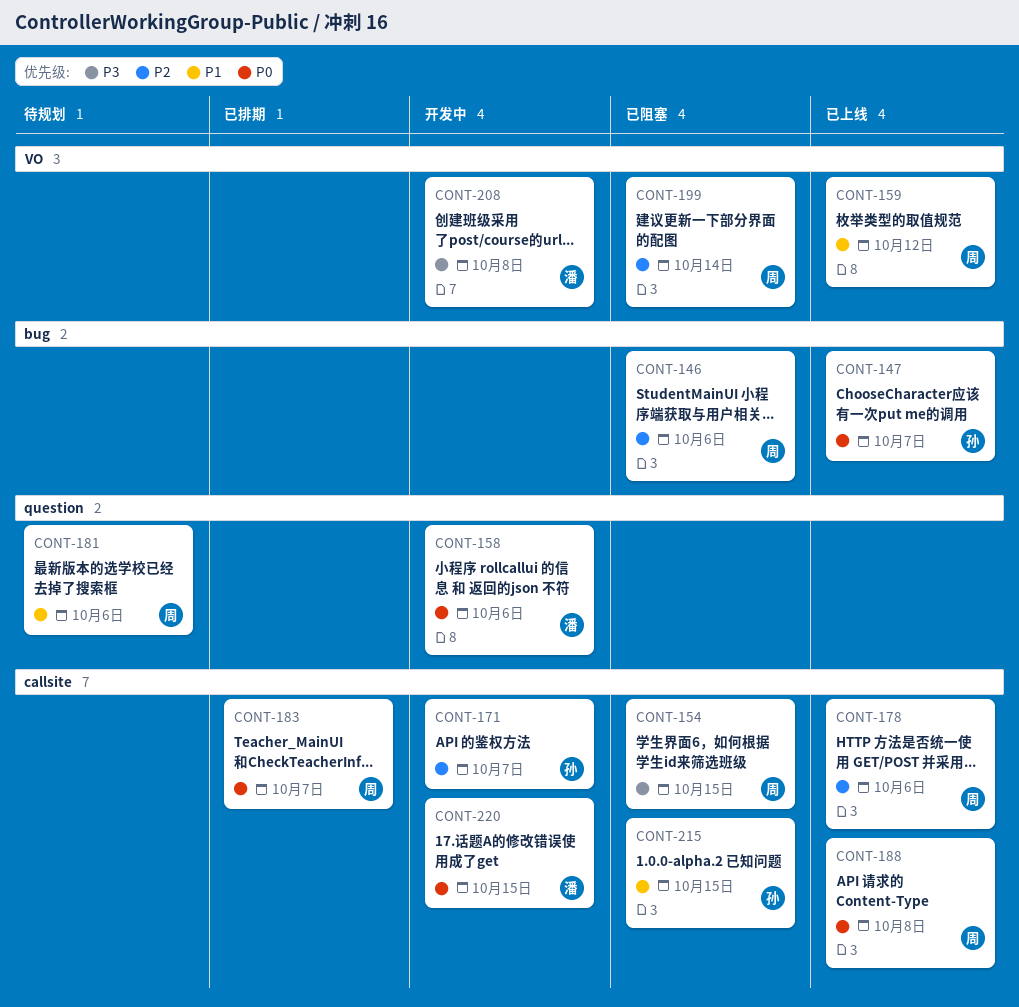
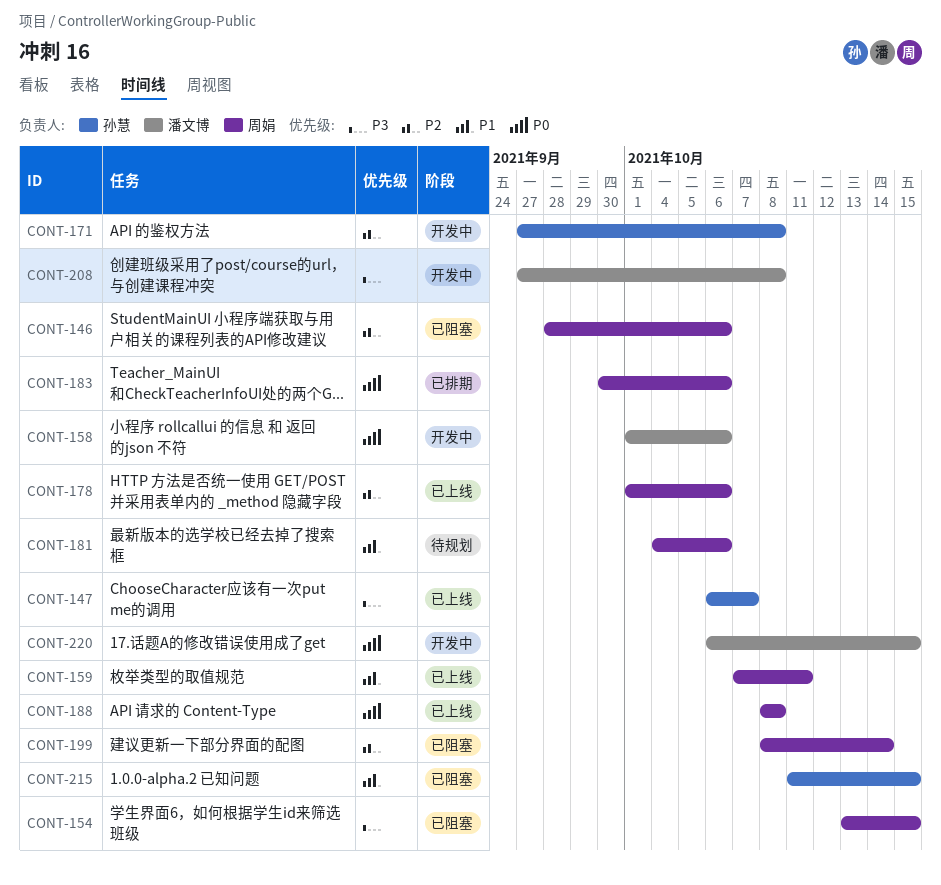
CONT-147, priority: P0 -> P3
CONT-159, due: Oct 12 -> Oct 11
CONT-171, due: Oct 7 -> Oct 8
CONT-183, due: Oct 7 -> Oct 6

